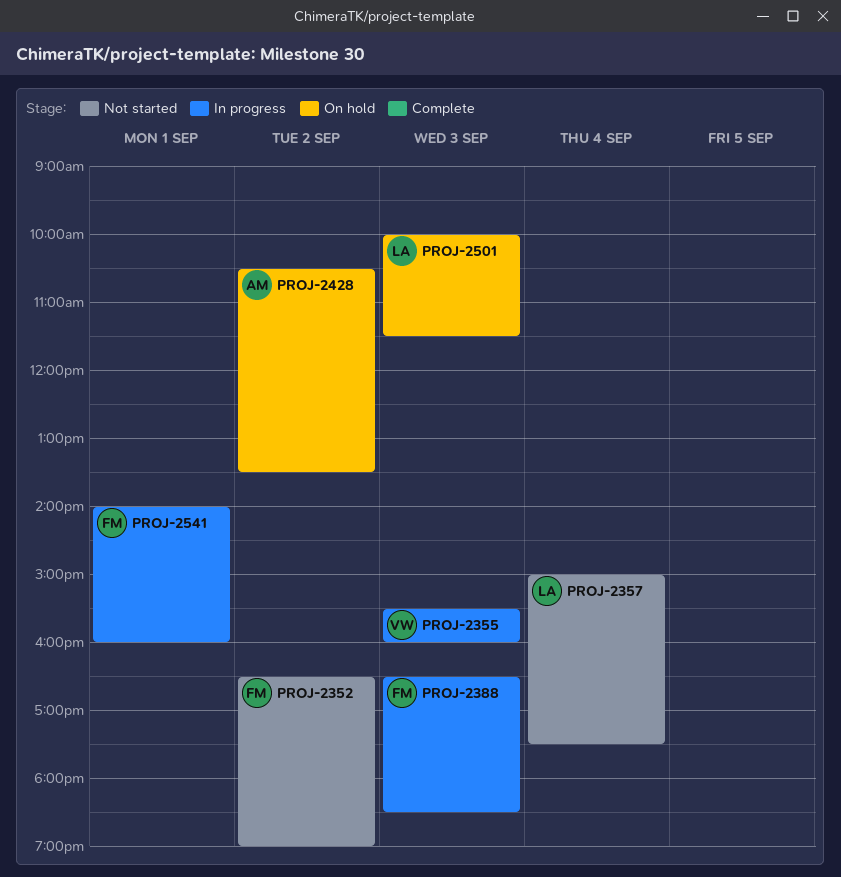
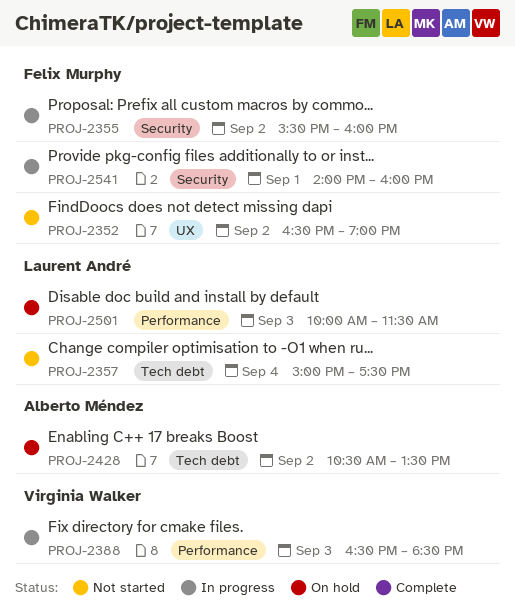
PROJ-2355, owner: Virginia Walker -> Felix Murphy
PROJ-2355, day: Sep 3 -> Sep 2
PROJ-2388, owner: Felix Murphy -> Virginia Walker

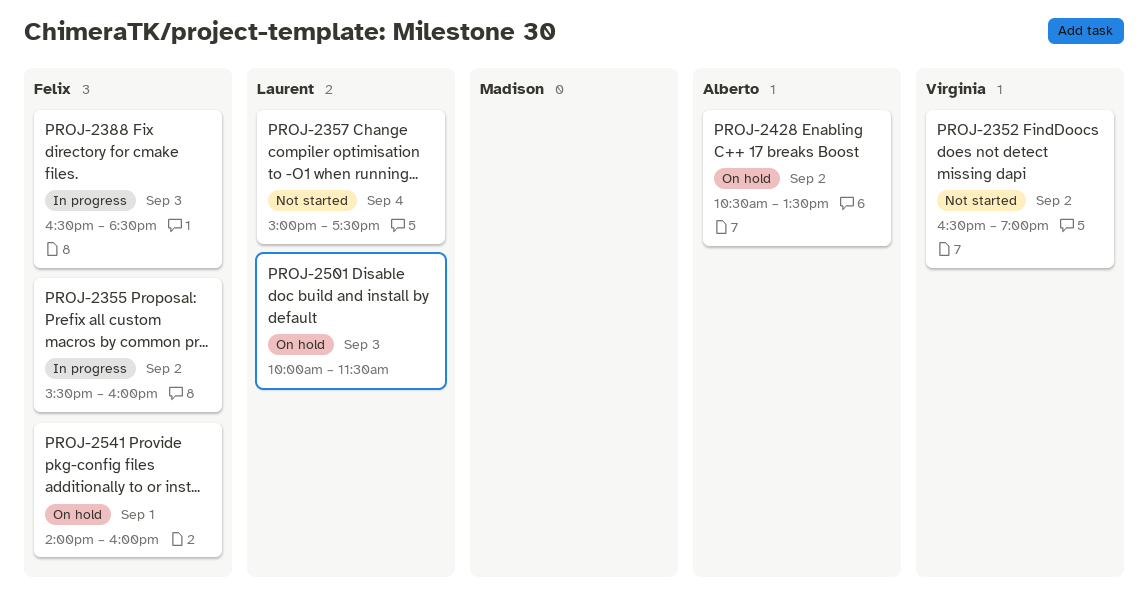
PROJ-2352, owner: Felix Murphy -> Virginia Walker
PROJ-2388, owner: Virginia Walker -> Felix Murphy
PROJ-2541, status: In progress -> On hold

